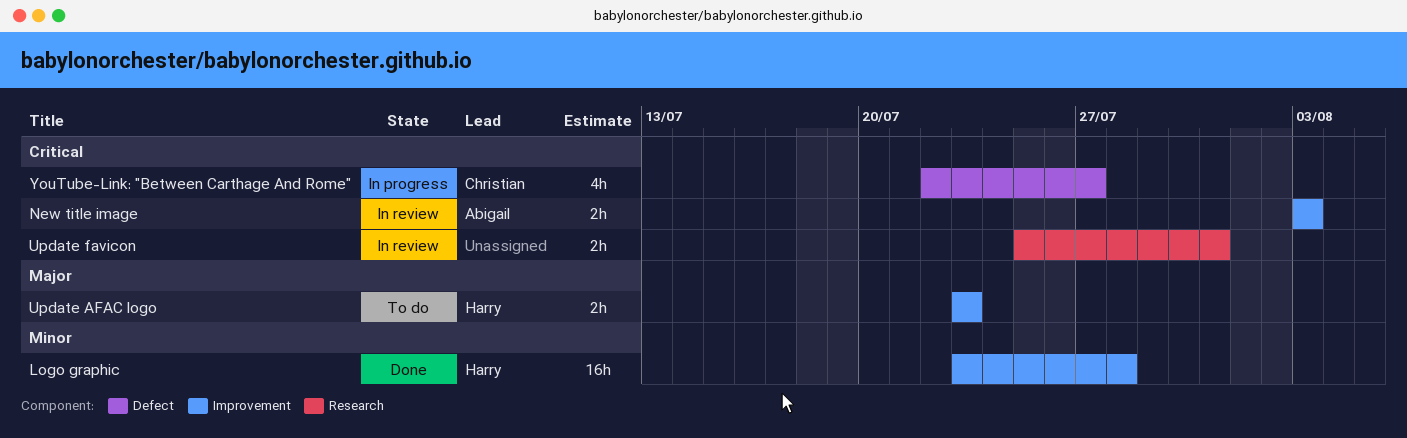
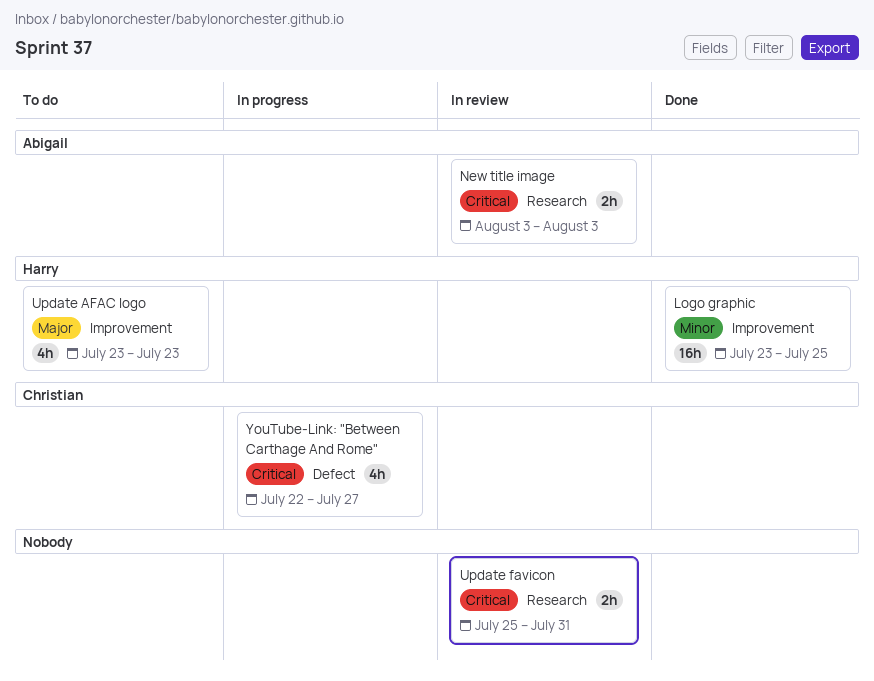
Logo graphic, due: Jul 28 -> Jul 25
New title image, label: Improvement -> Research
Update AFAC logo, estimate: 2h -> 4h

